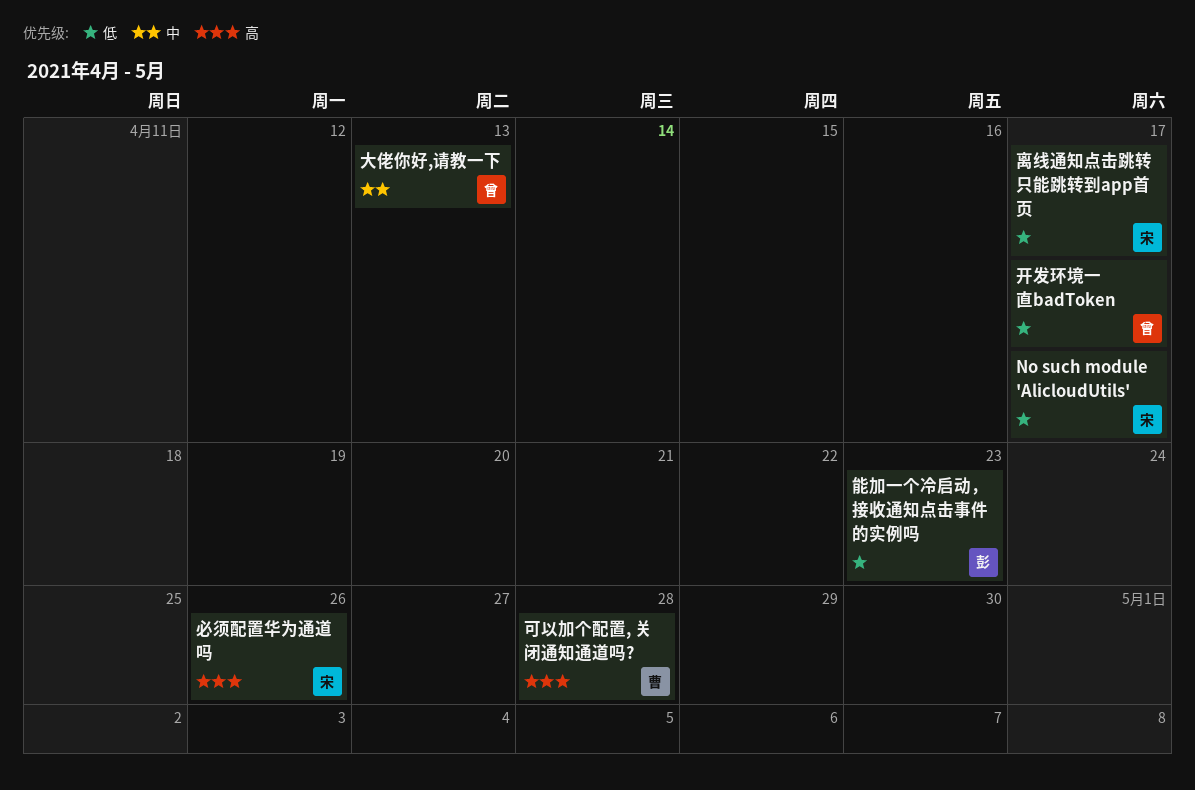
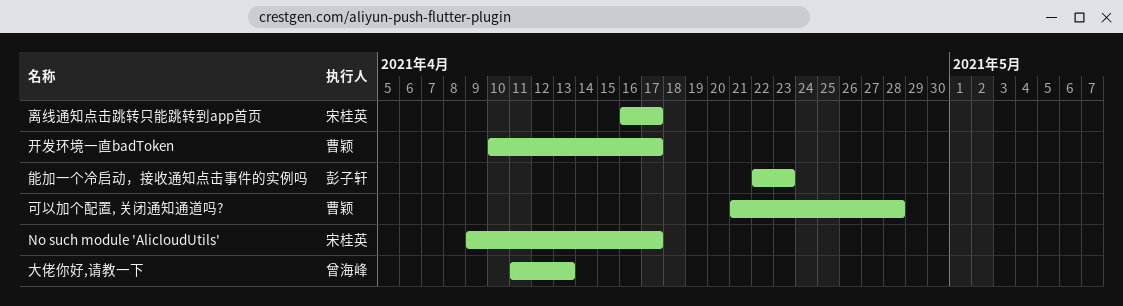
开发环境一直badToken, owner: 曾海峰 -> 曹颖
必须配置华为通道吗: present -> none

